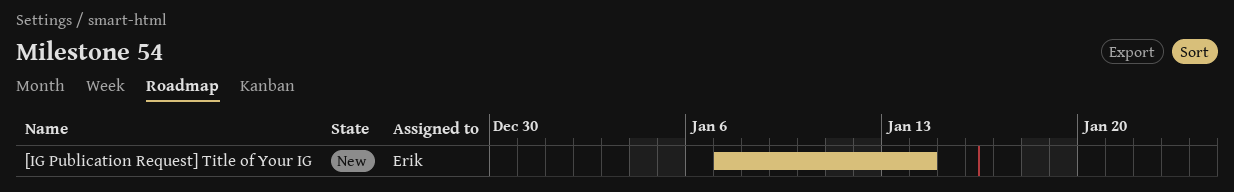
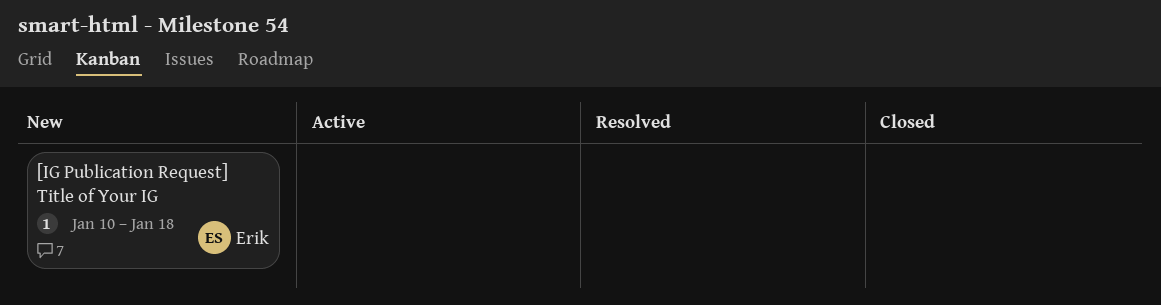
[IG Publication Request] Title of Your IG, start: Jan 7 -> Jan 10
[IG Publication Request] Title of Your IG, due: Jan 14 -> Jan 18

